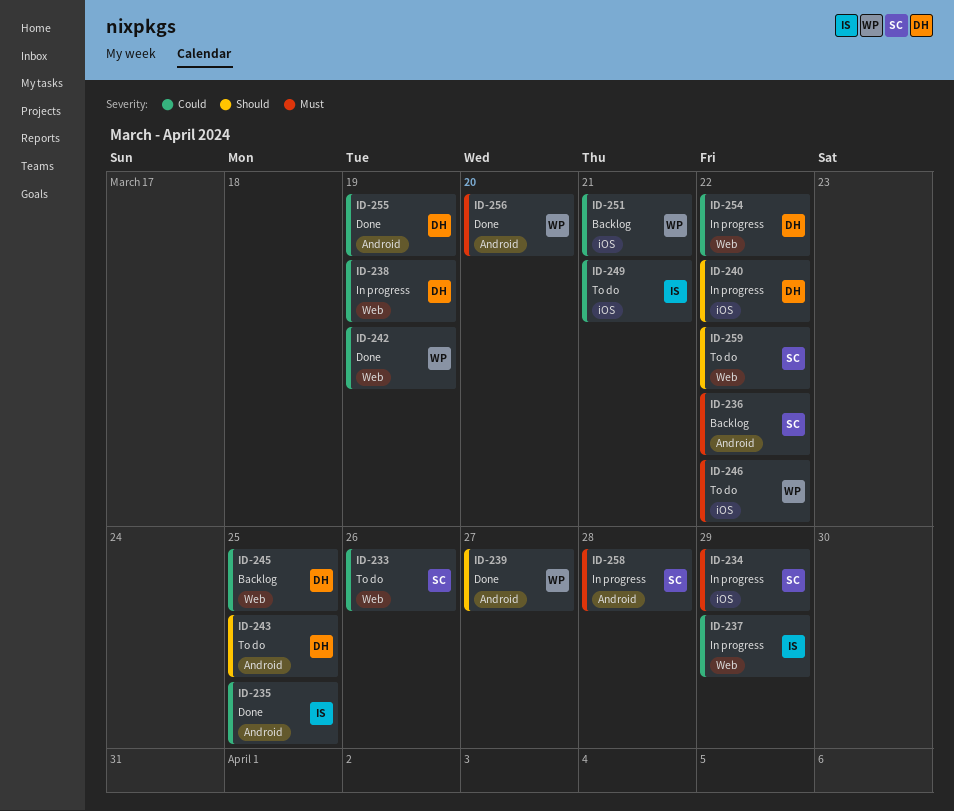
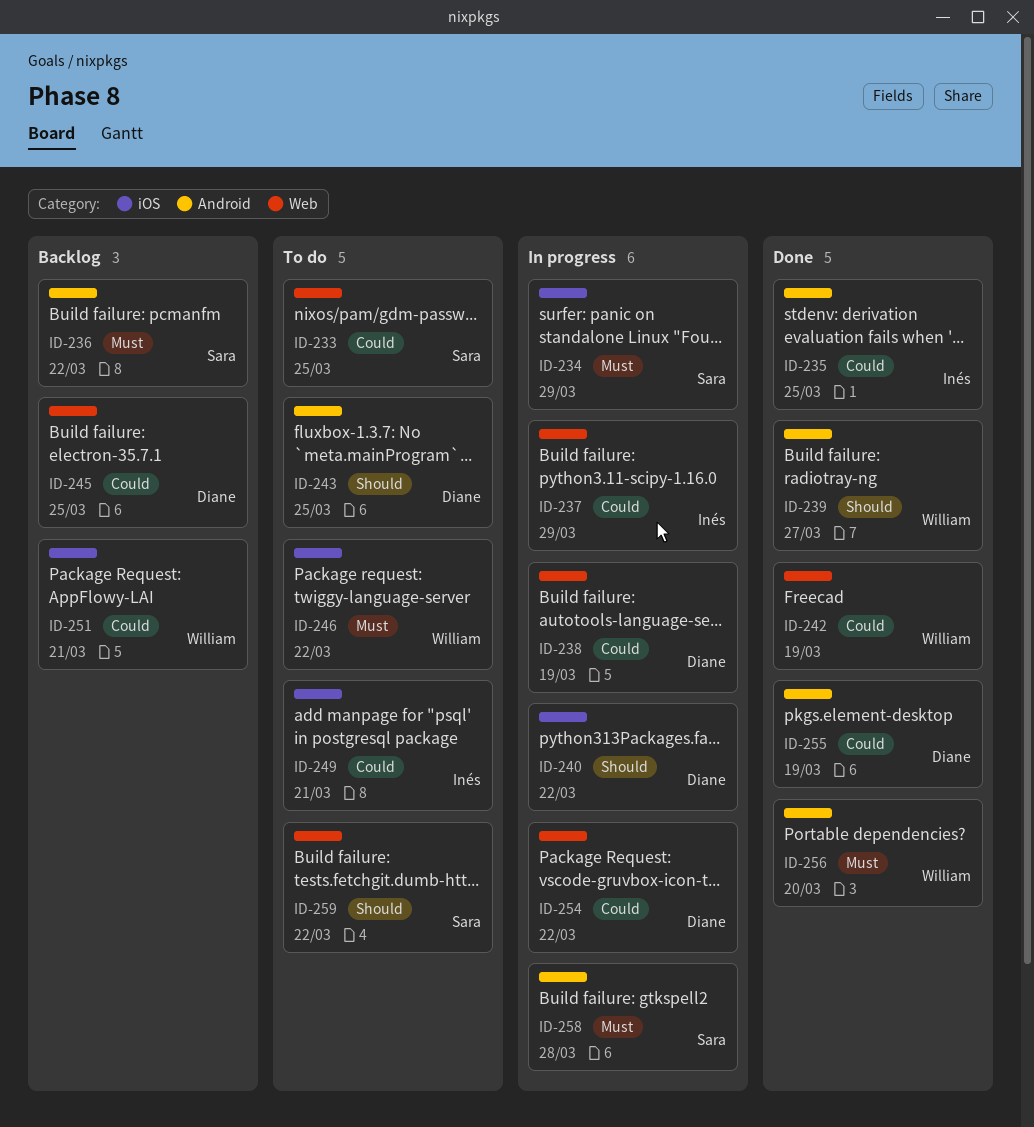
ID-233, due: Mar 26 -> Mar 25

